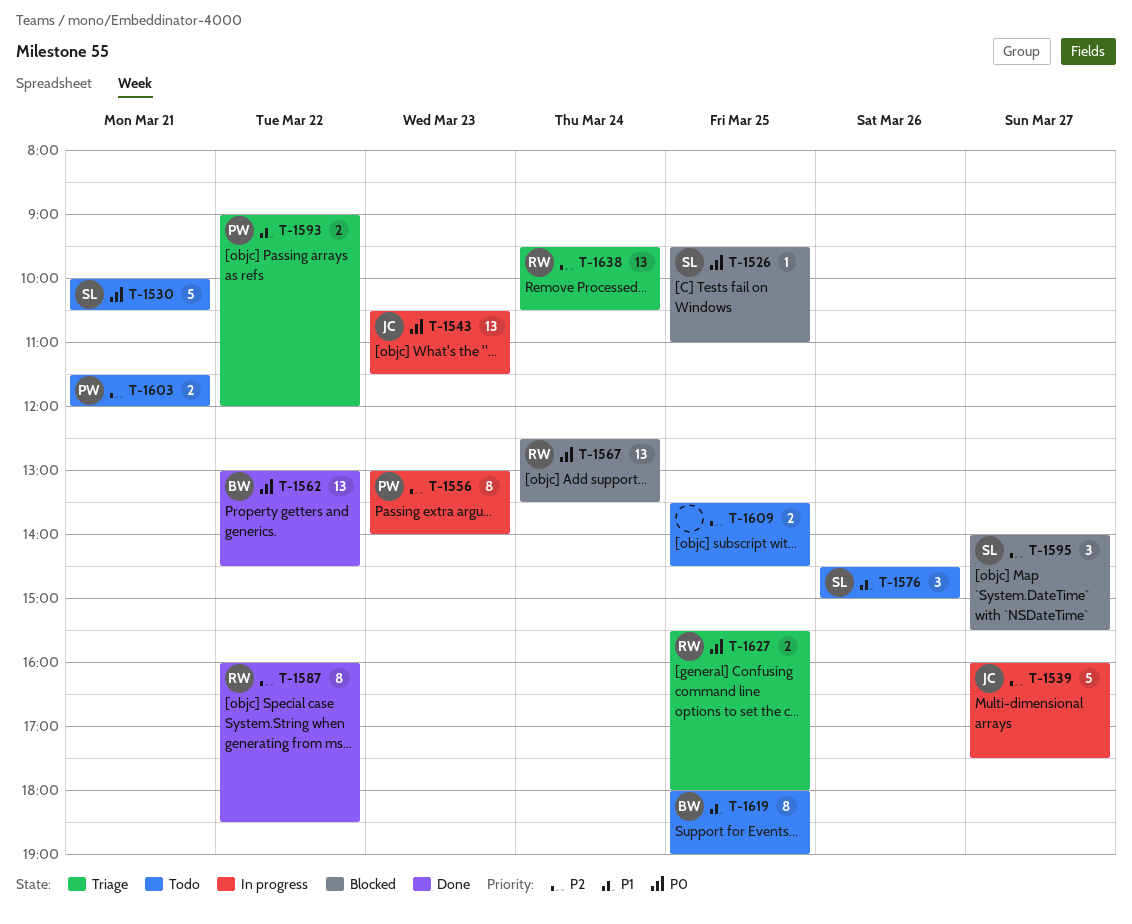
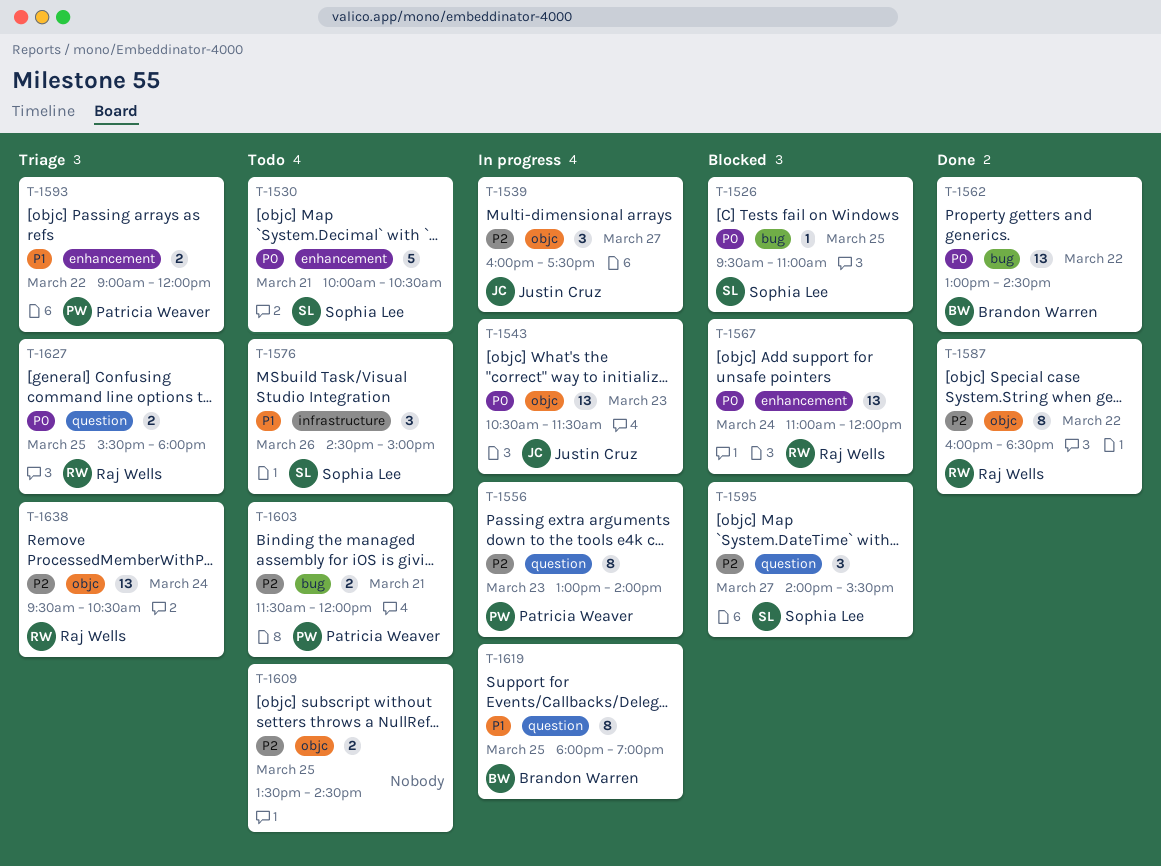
T-1539, estimate: 5 -> 3
T-1567, begins: 12:30 -> 11:00
T-1567, ends: 13:30 -> 12:00
T-1619, status: Todo -> In progress

